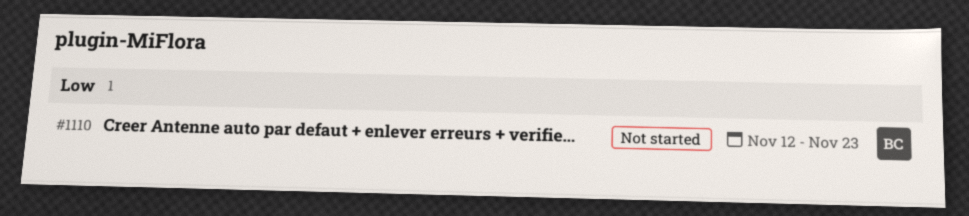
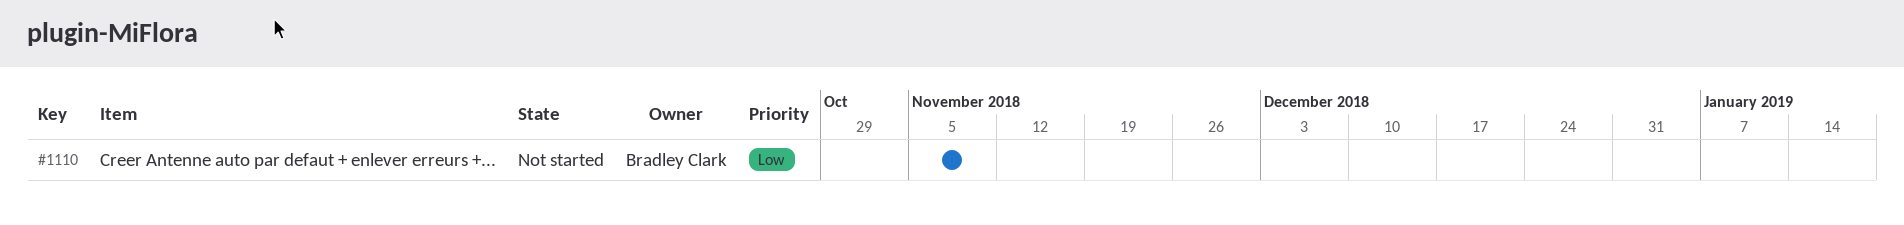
#1110, start: Nov 12 -> Nov 5
#1110, due: Nov 23 -> Nov 9

